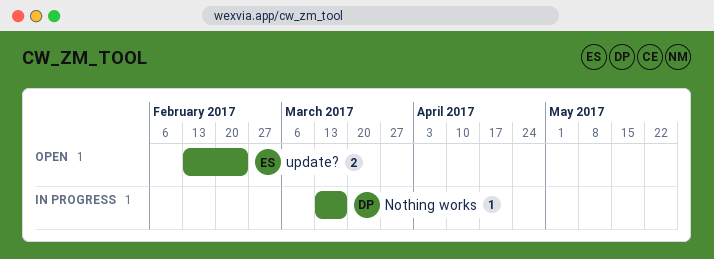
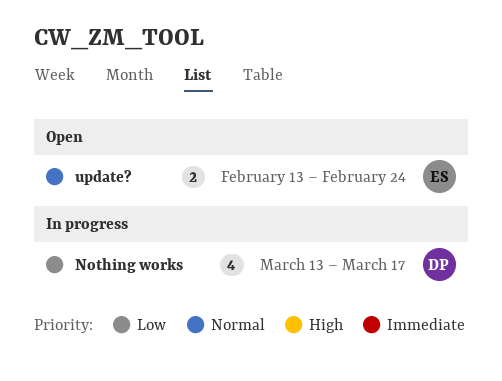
Nothing works, estimate: 1 -> 4

